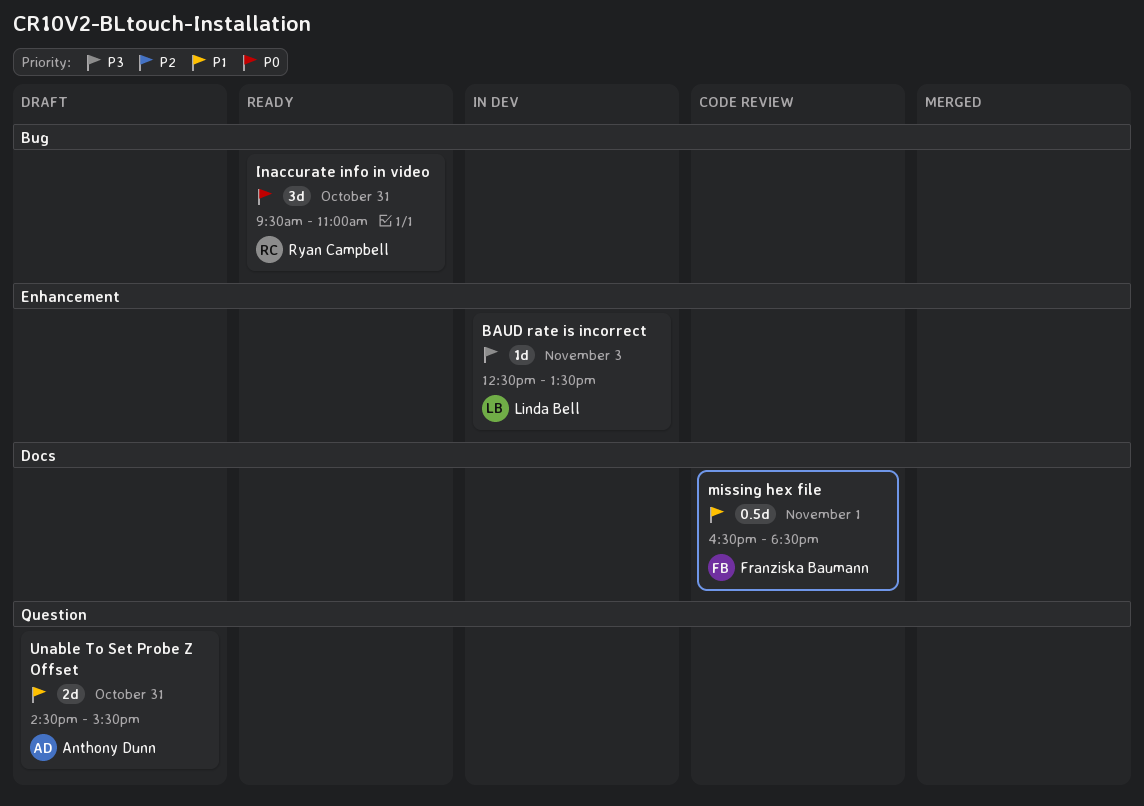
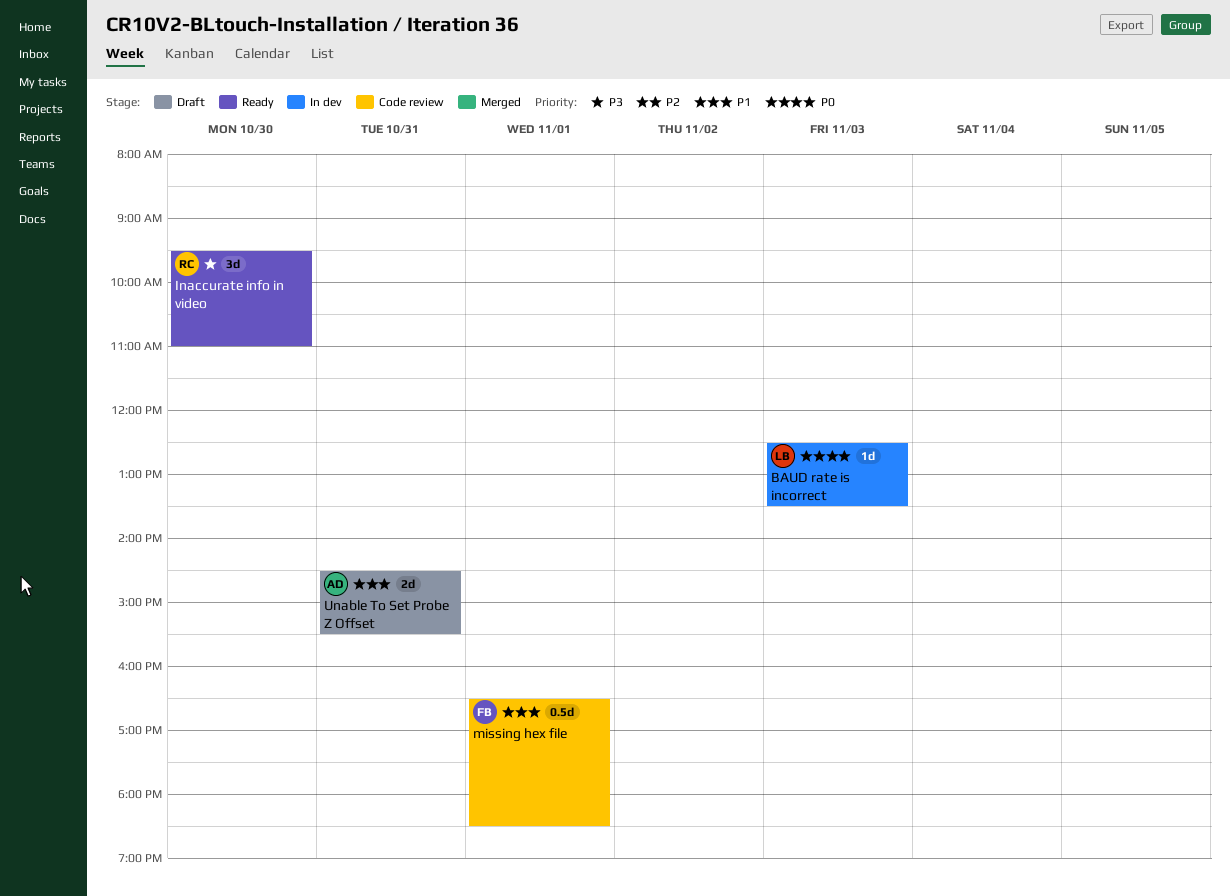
BAUD rate is incorrect, priority: P3 -> P0
Inaccurate info in video, priority: P0 -> P3
Inaccurate info in video, day: Oct 31 -> Oct 30

